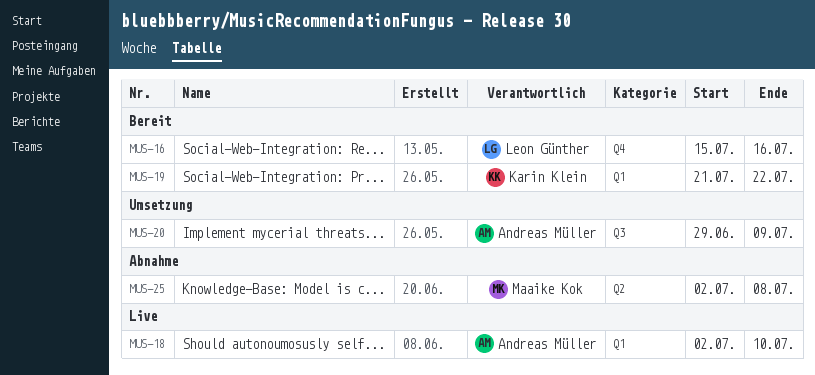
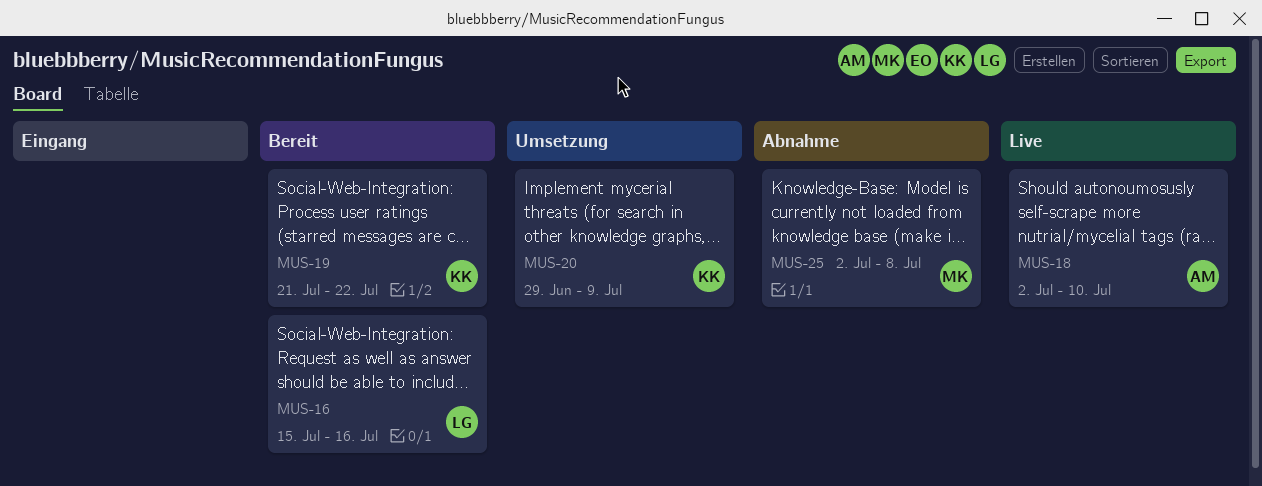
MUS-20, owner: Andreas Müller -> Karin Klein

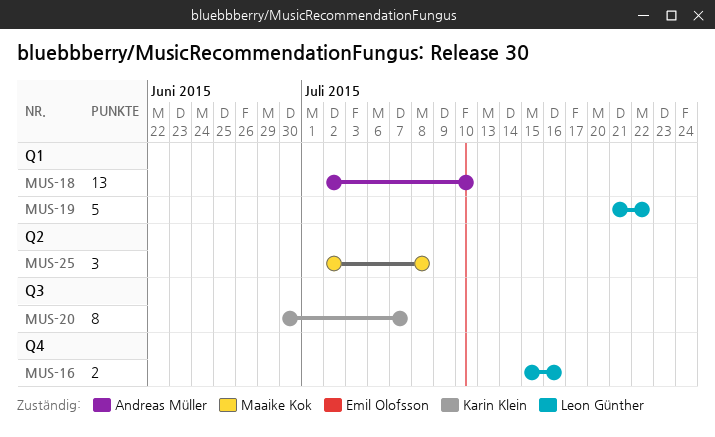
MUS-19, owner: Karin Klein -> Leon Günther
MUS-20, start: Jun 29 -> Jun 30
MUS-20, due: Jul 9 -> Jul 7

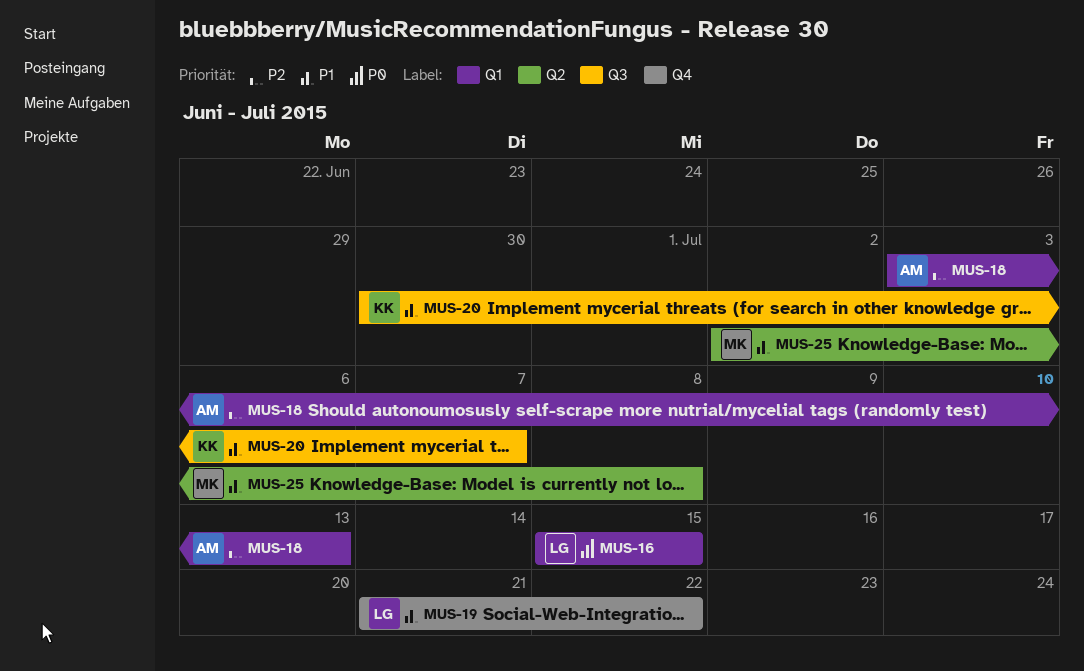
MUS-16, label: Q4 -> Q1
MUS-16, due: Jul 16 -> Jul 15
MUS-18, start: Jul 2 -> Jul 3
MUS-18, due: Jul 10 -> Jul 13
MUS-19, label: Q1 -> Q4

